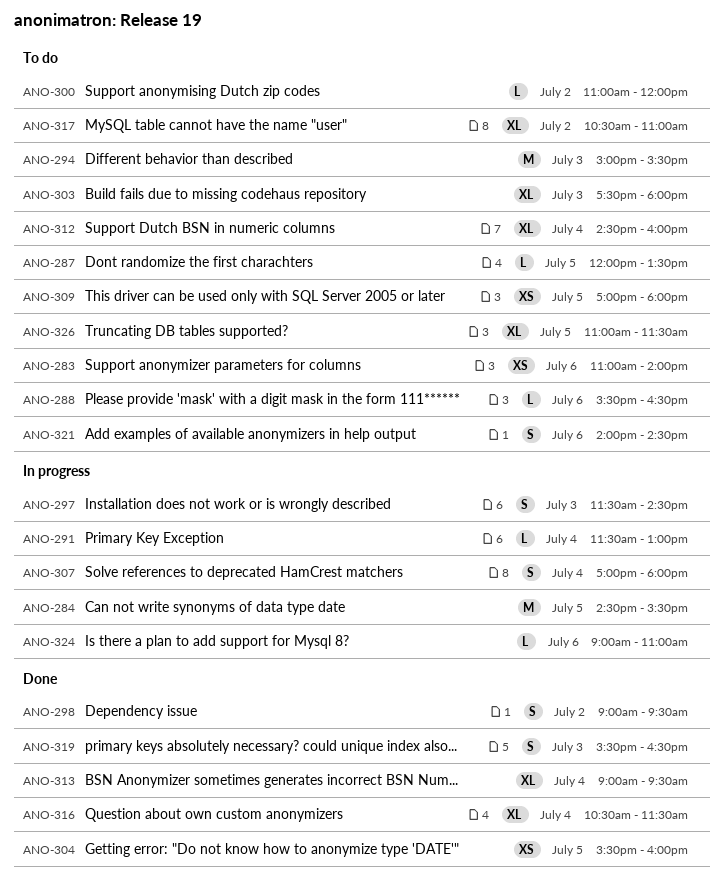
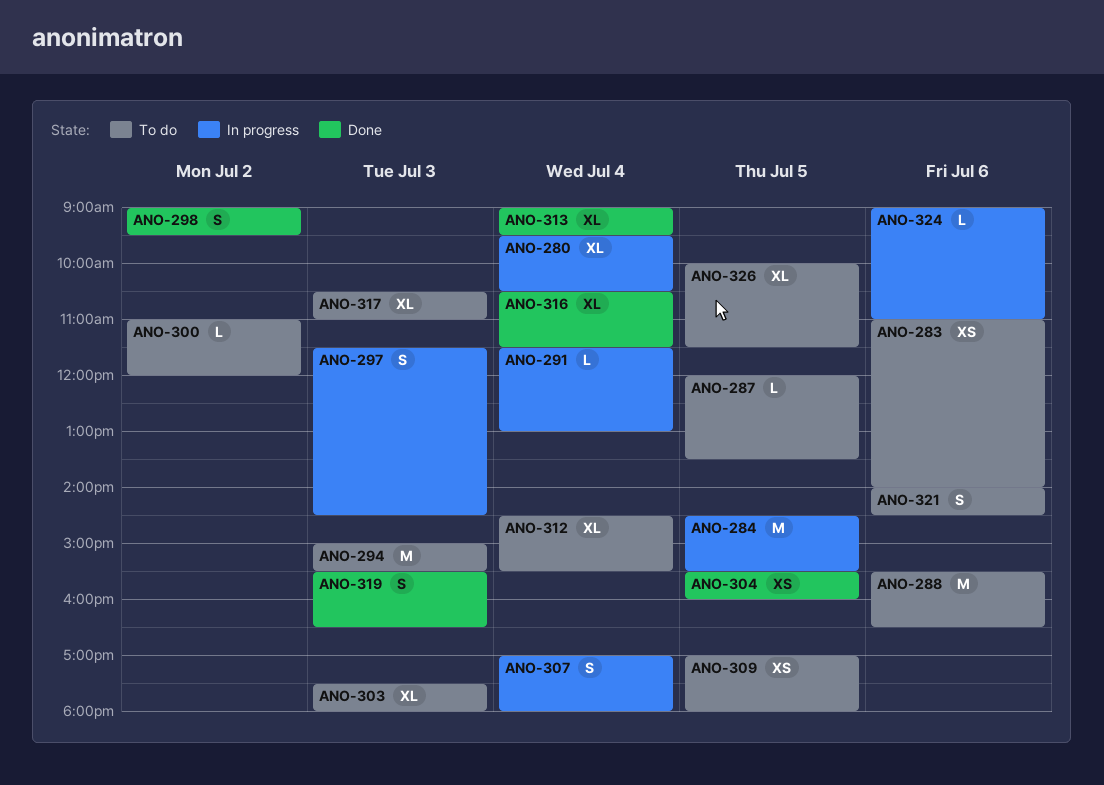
ANO-280: none -> present
ANO-288, estimate: L -> M
ANO-312, ends: 16:00 -> 15:30
ANO-317, day: Jul 2 -> Jul 3
ANO-326, begins: 11:00 -> 10:00

